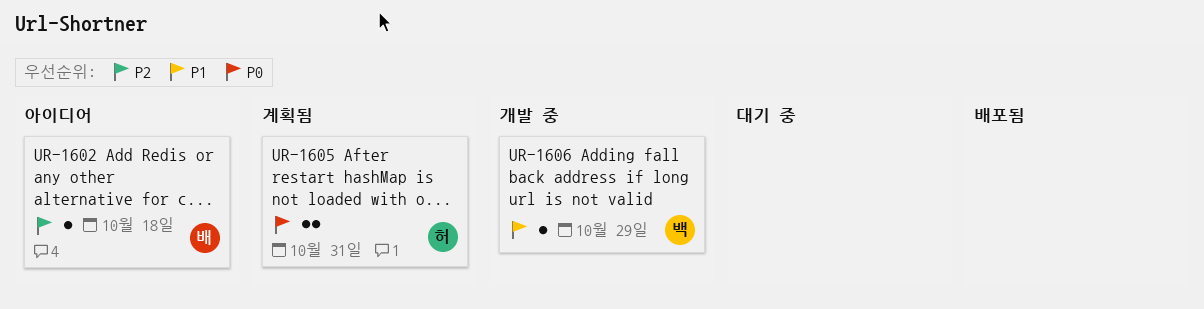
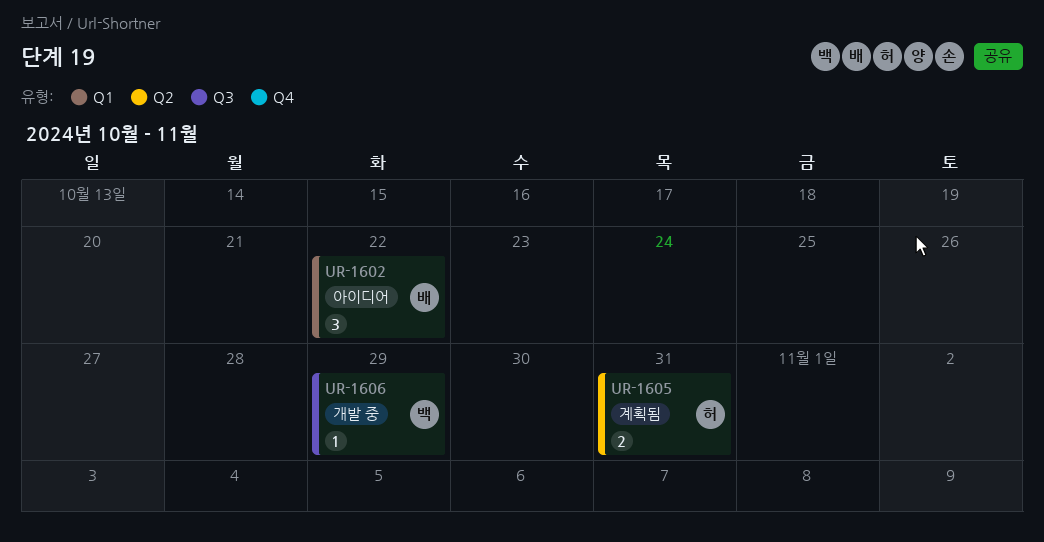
UR-1602, estimate: 1 -> 3
UR-1602, due: Oct 18 -> Oct 22

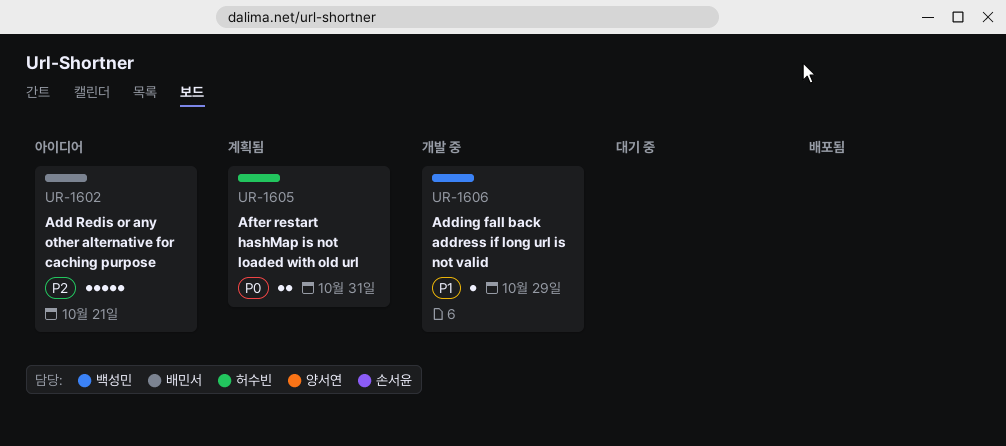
UR-1602, estimate: 3 -> 5
UR-1602, due: Oct 22 -> Oct 21

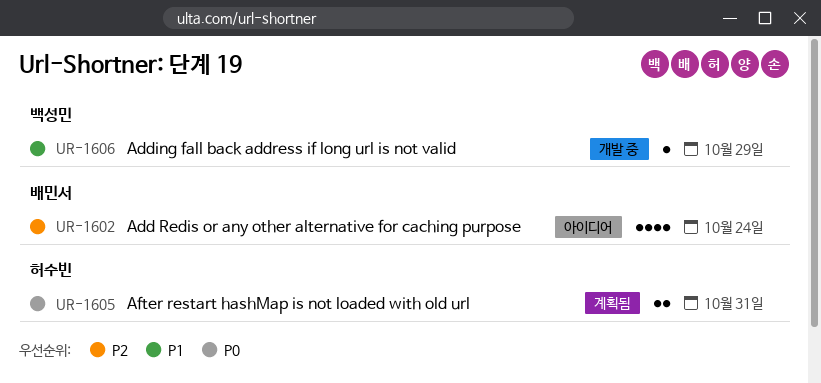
UR-1602, estimate: 5 -> 4
UR-1602, due: Oct 21 -> Oct 24

